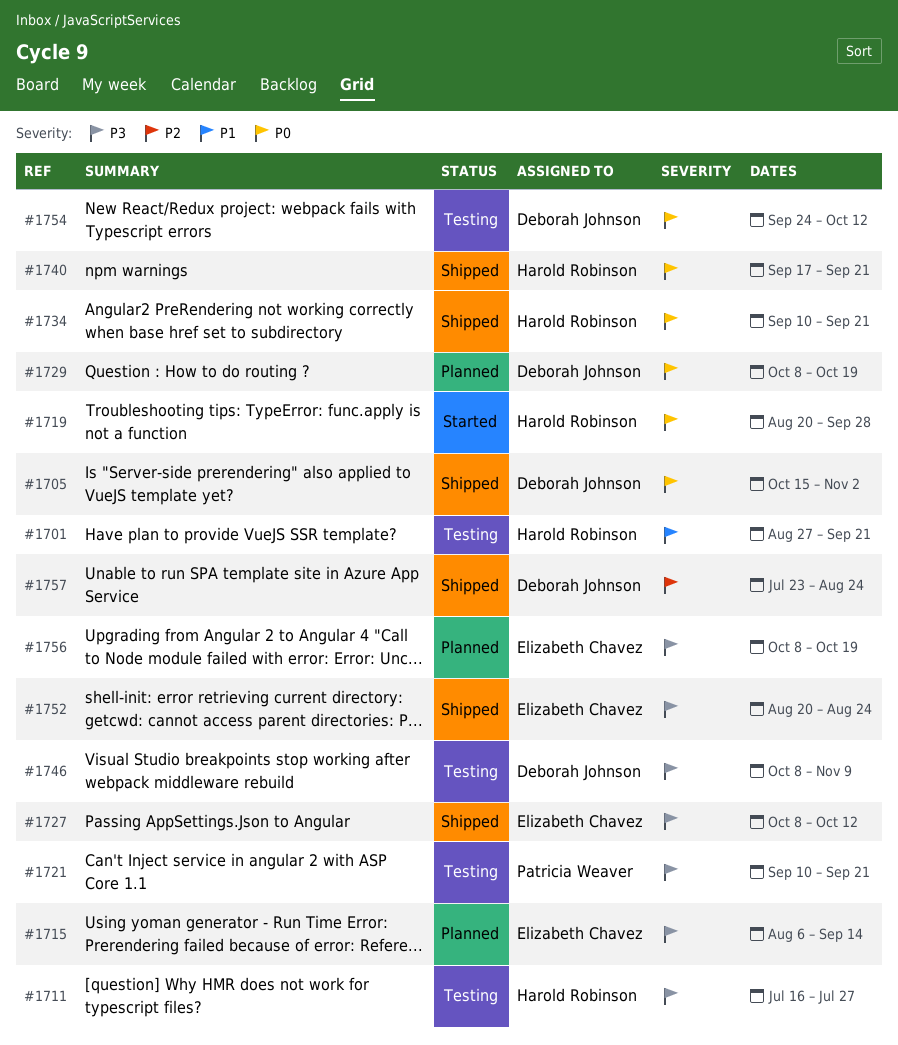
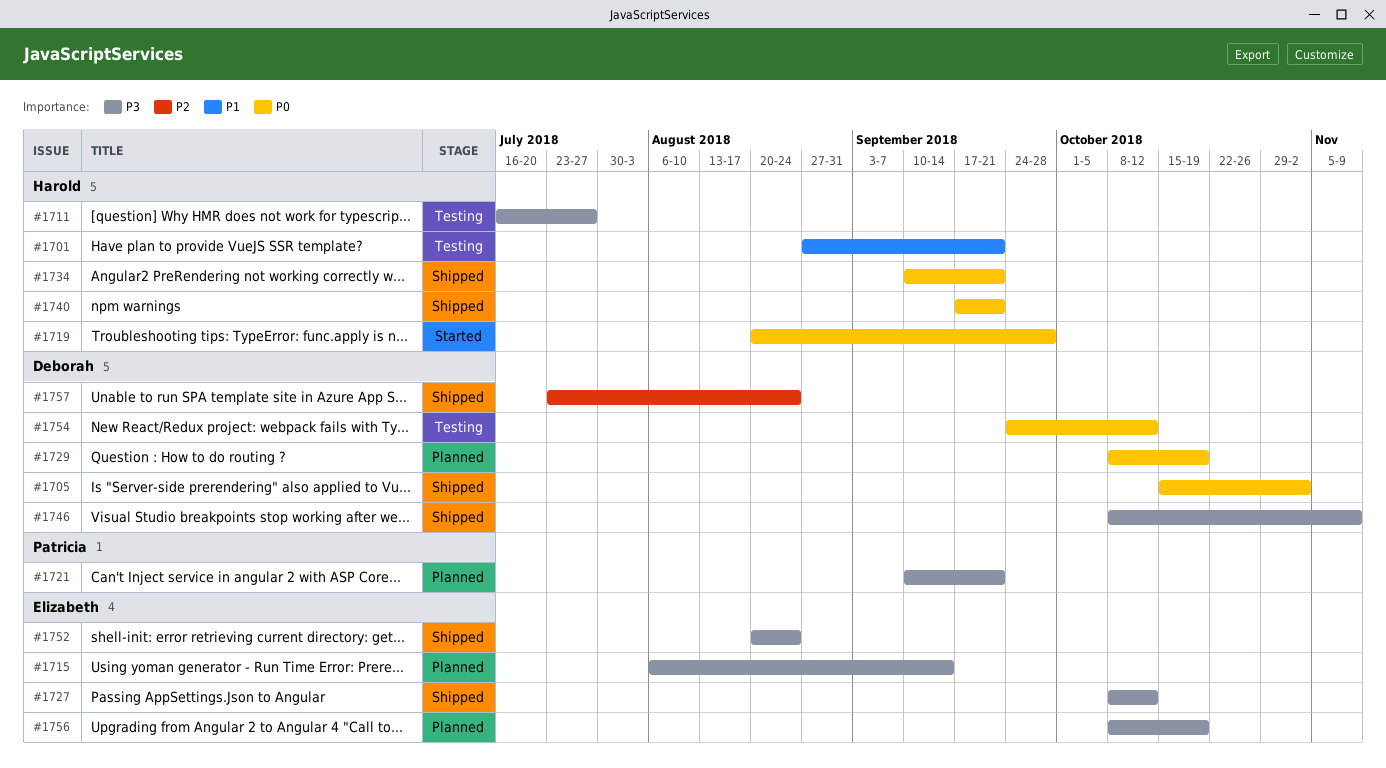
#1721, status: Testing -> Planned
#1746, status: Testing -> Shipped

